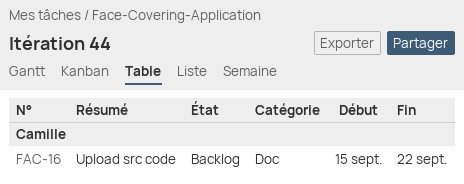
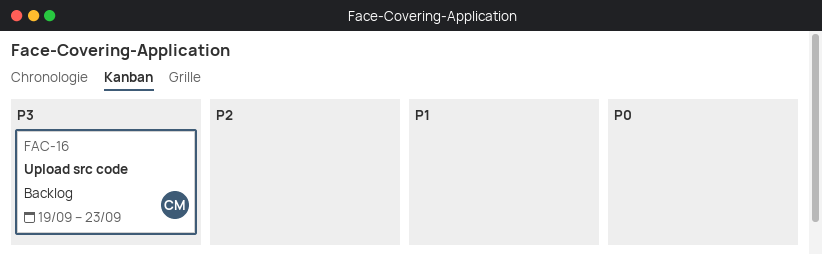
FAC-16, start: Sep 15 -> Sep 19
FAC-16, due: Sep 22 -> Sep 23

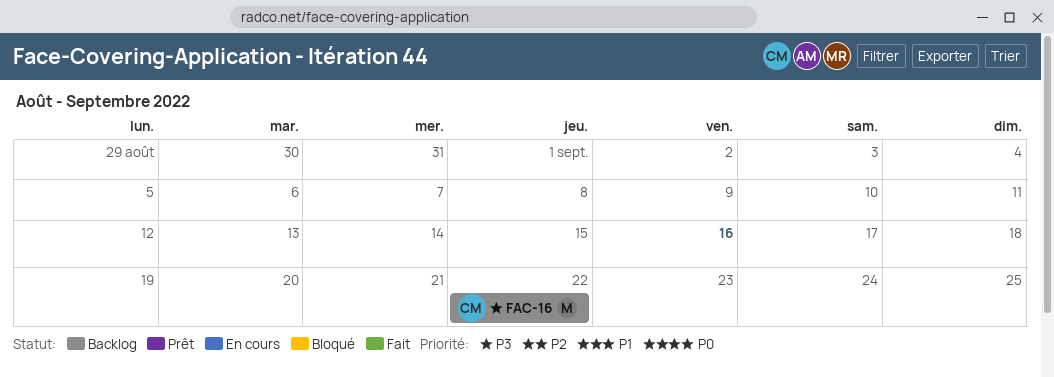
FAC-16, start: Sep 19 -> Sep 22
FAC-16, due: Sep 23 -> Sep 22

